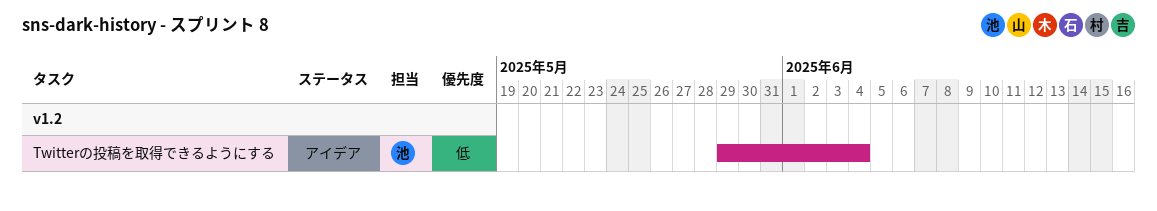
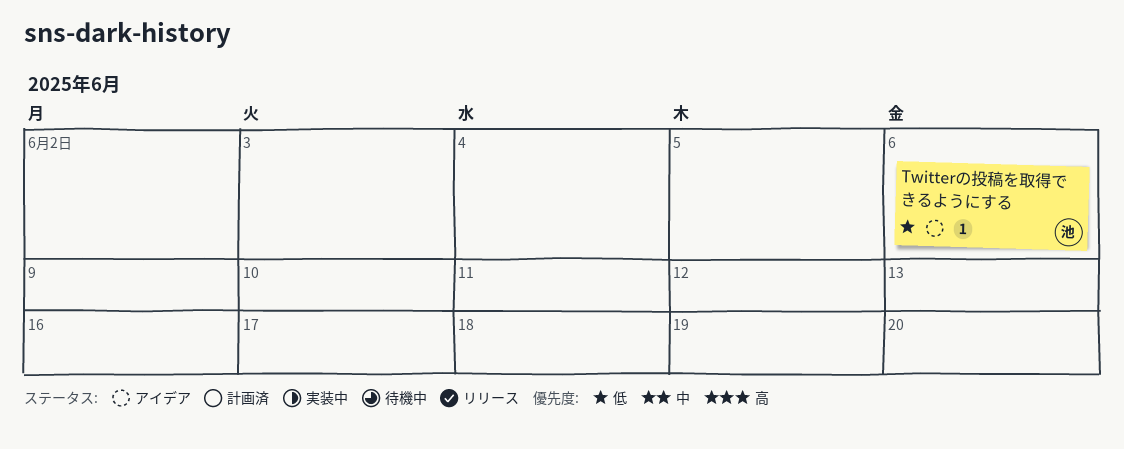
Twitterの投稿を取得できるようにする, due: Jun 4 -> Jun 6

